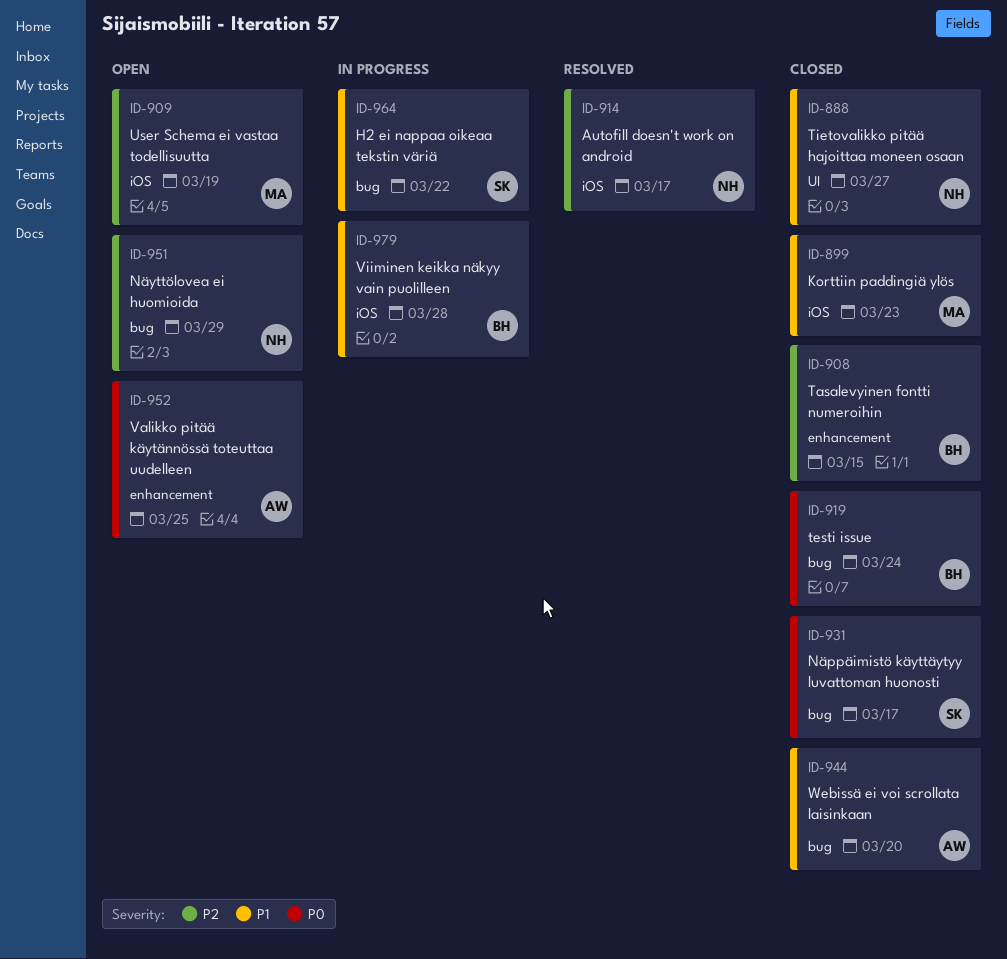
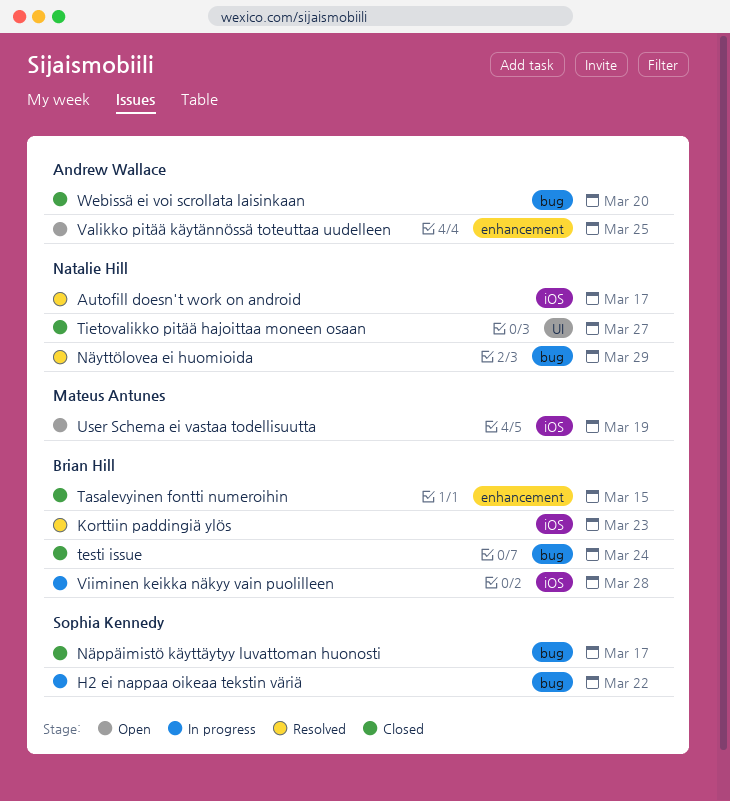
Korttiin paddingiä ylös, status: Closed -> Resolved
Korttiin paddingiä ylös, owner: Mateus Antunes -> Brian Hill
Näyttölovea ei huomioida, status: Open -> Resolved

